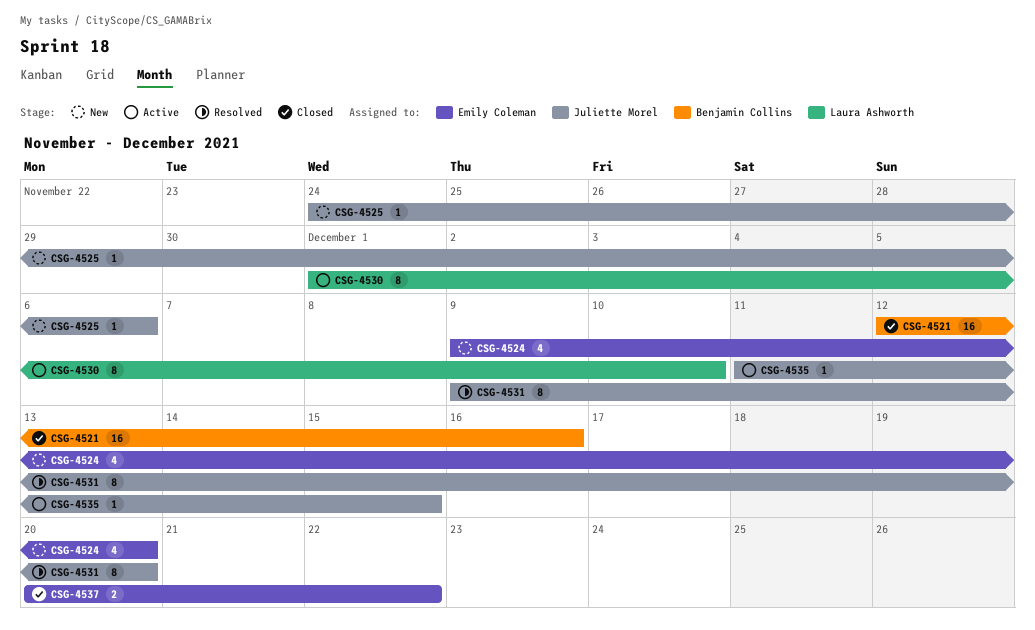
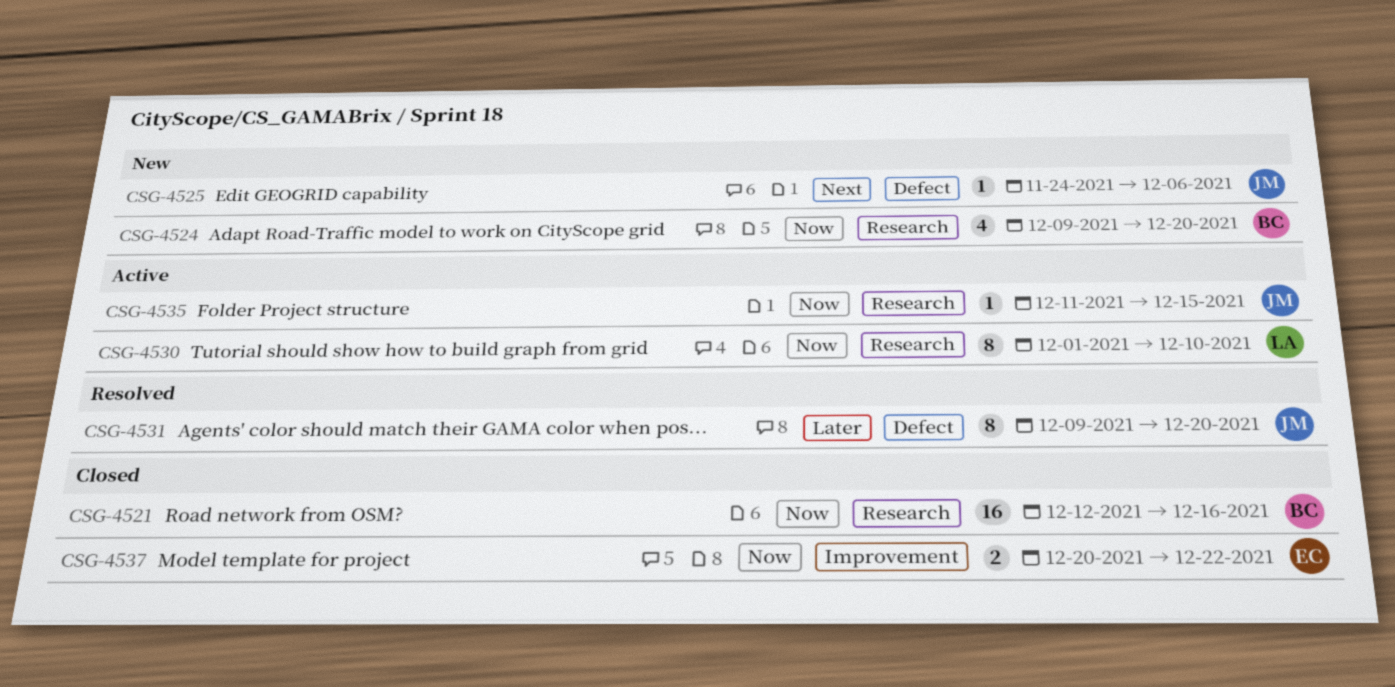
CSG-4524, owner: Emily Coleman -> Benjamin Collins

